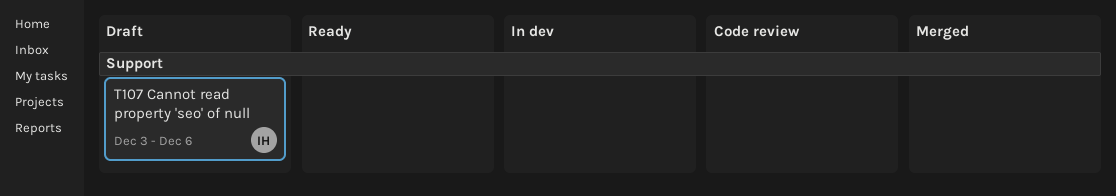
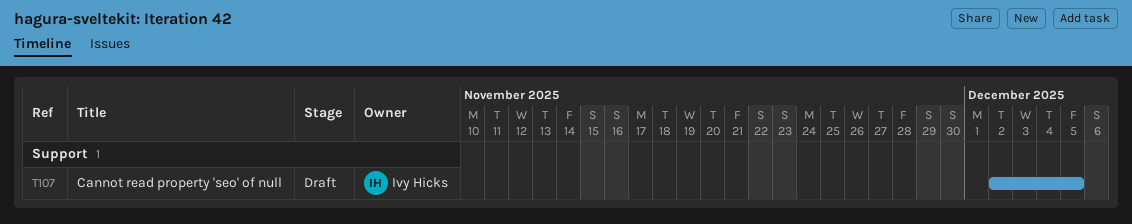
T107, start: Dec 3 -> Dec 2
T107, due: Dec 6 -> Dec 5

